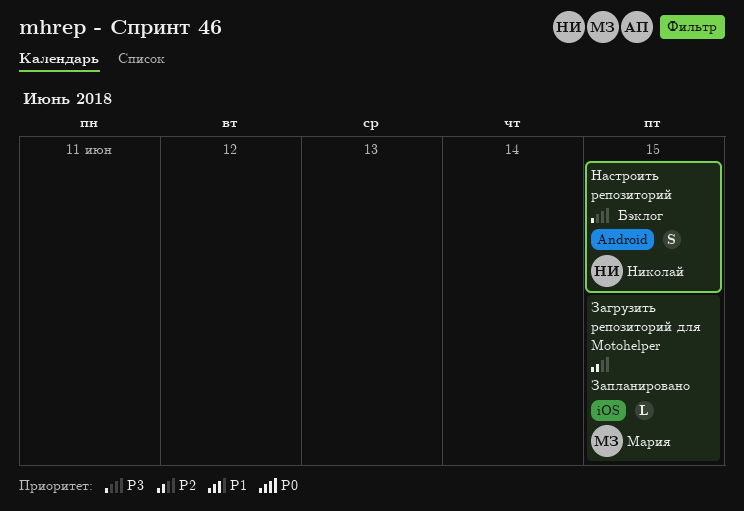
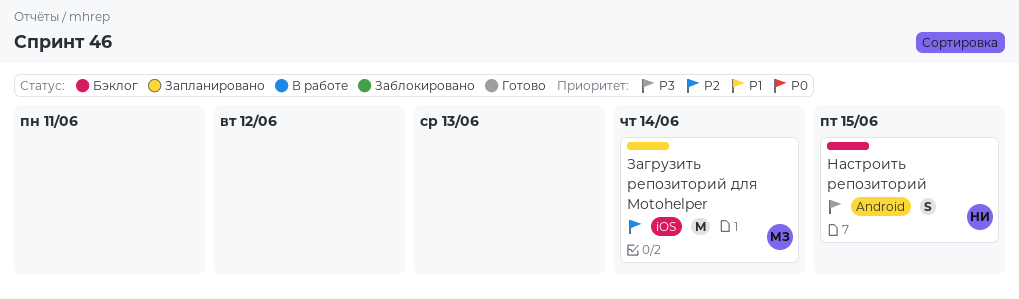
Загрузить репозиторий для Motohelper, estimate: L -> M
Загрузить репозиторий для Motohelper, due: Jun 15 -> Jun 14

